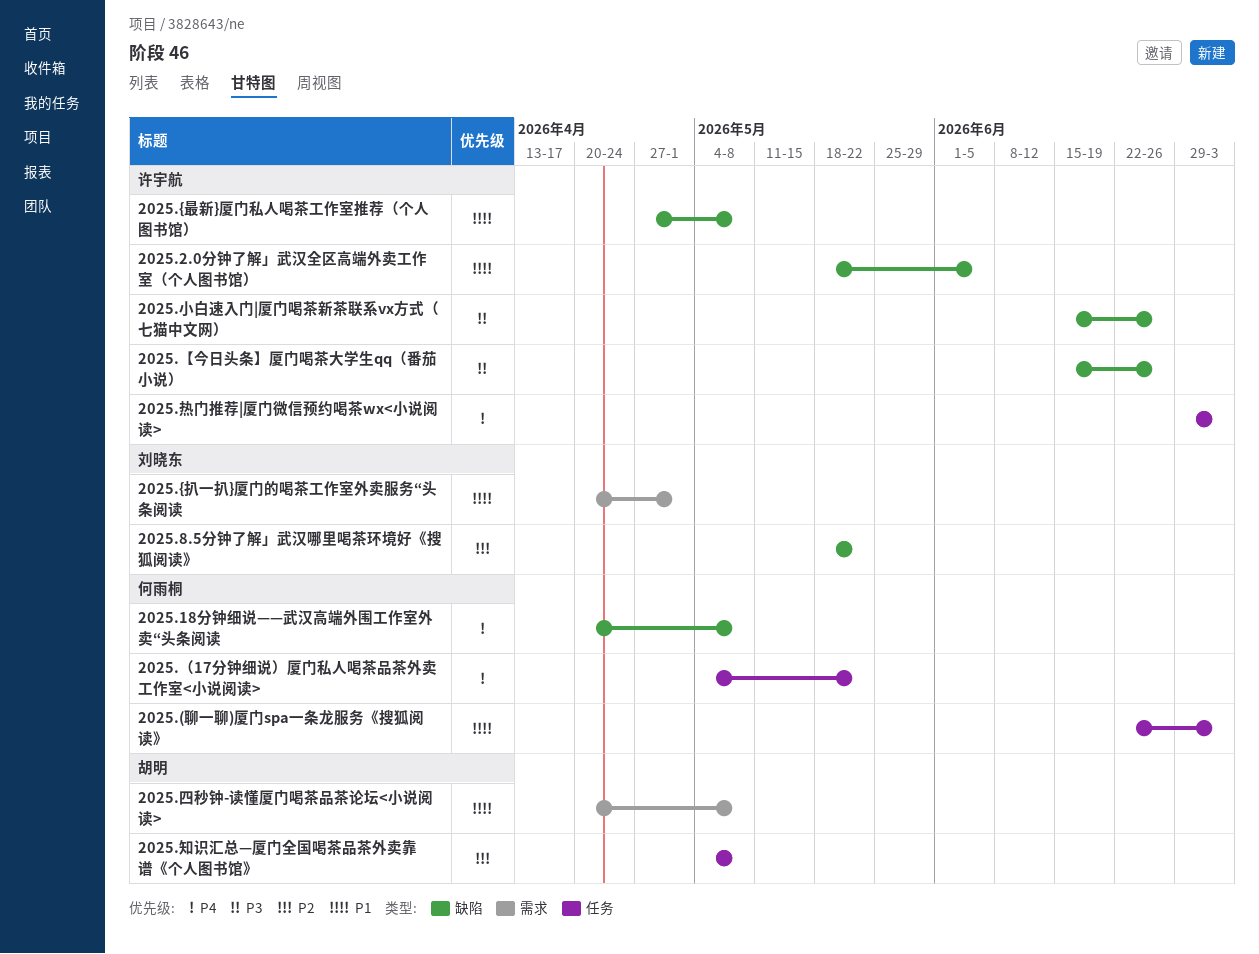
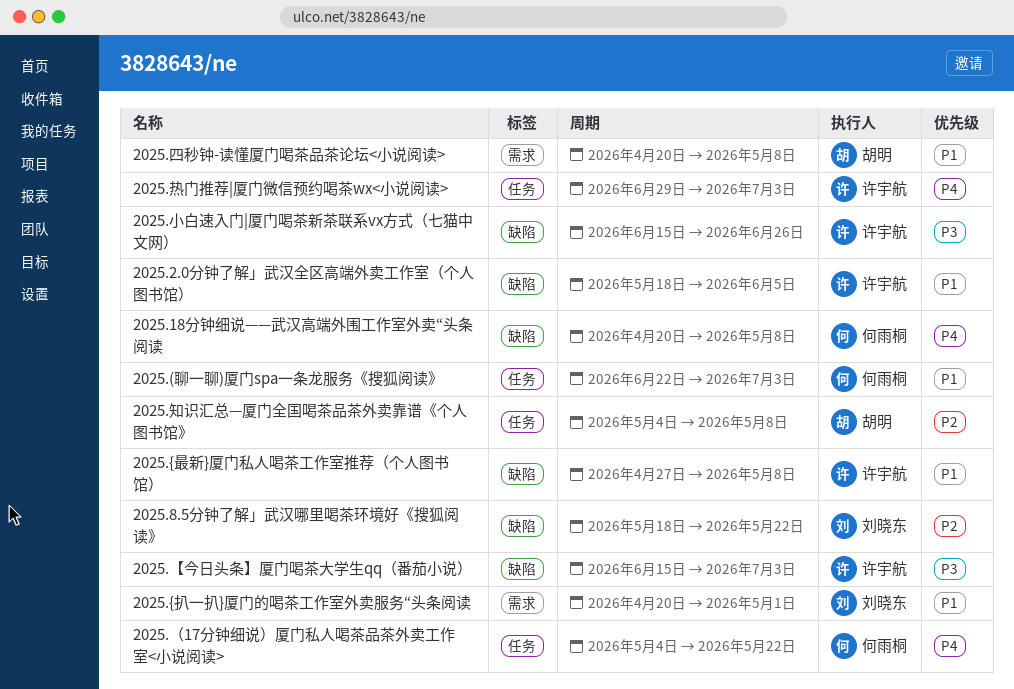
2025.【今日头条】厦门喝茶大学生qq（番茄小说）, due: Jun 26 -> Jul 3

